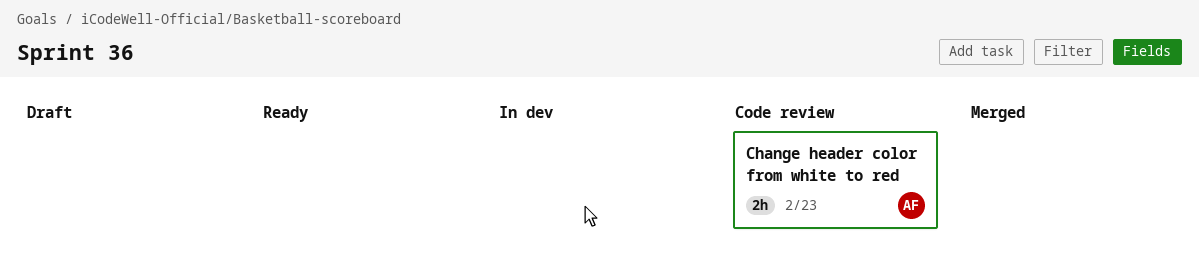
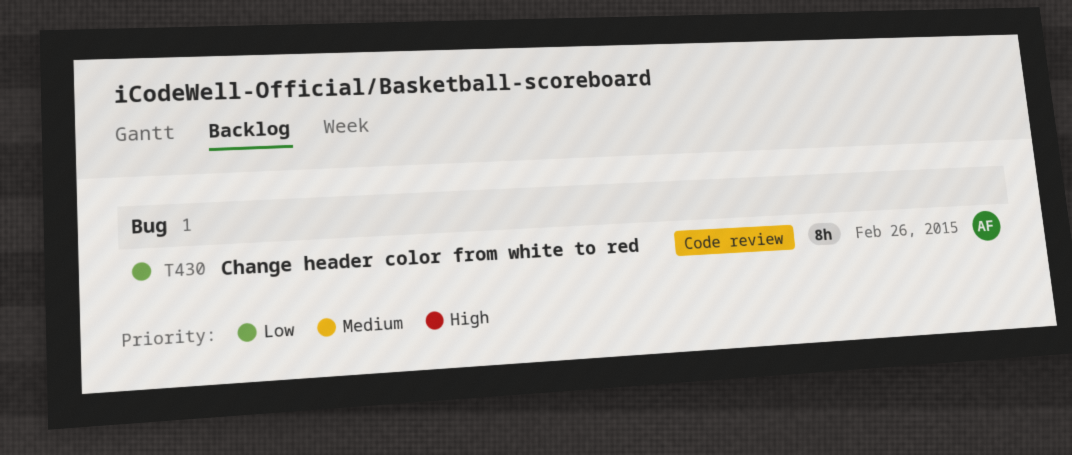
Change header color from white to red, estimate: 2h -> 8h
Change header color from white to red, due: Feb 23 -> Feb 26

